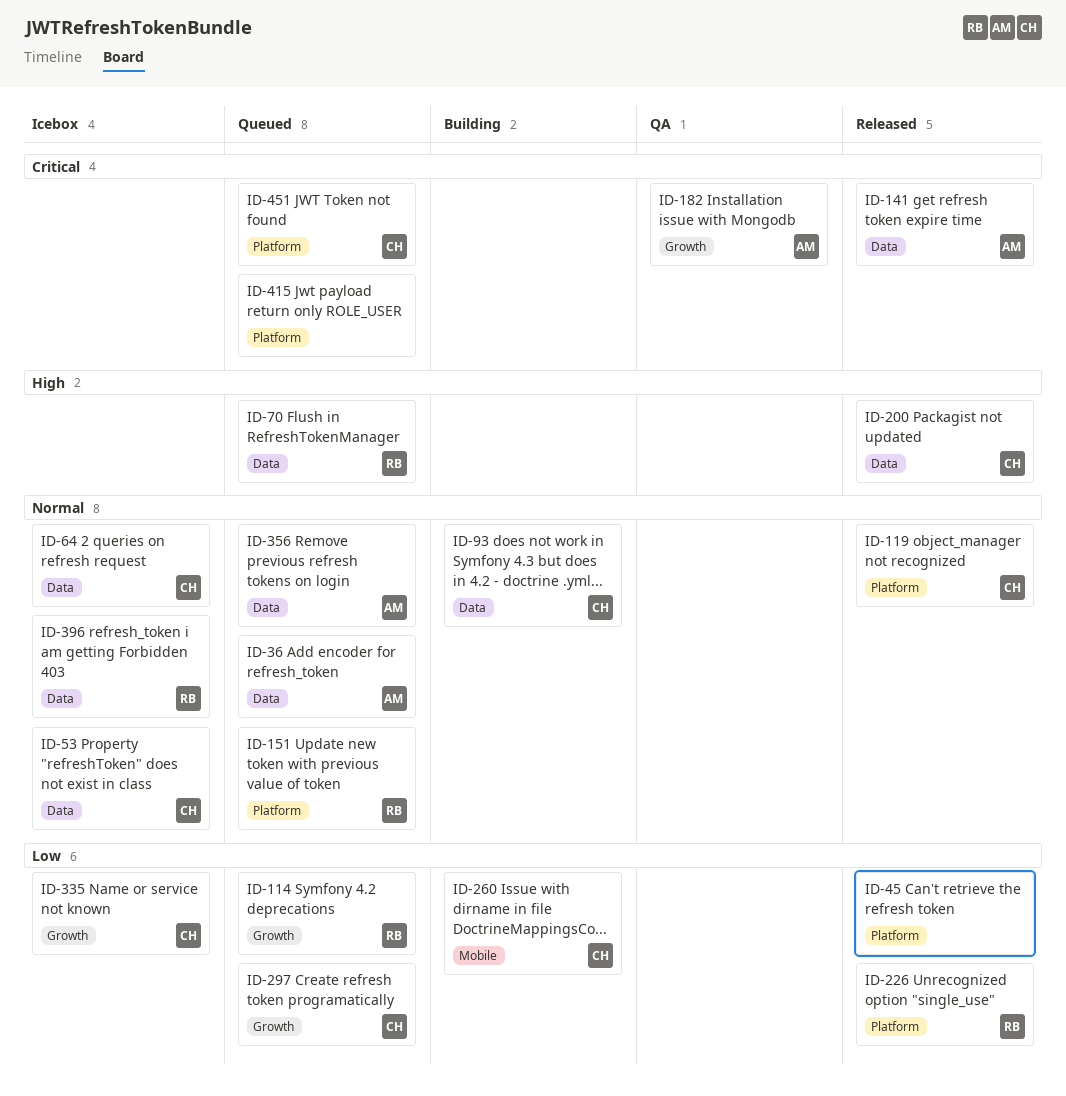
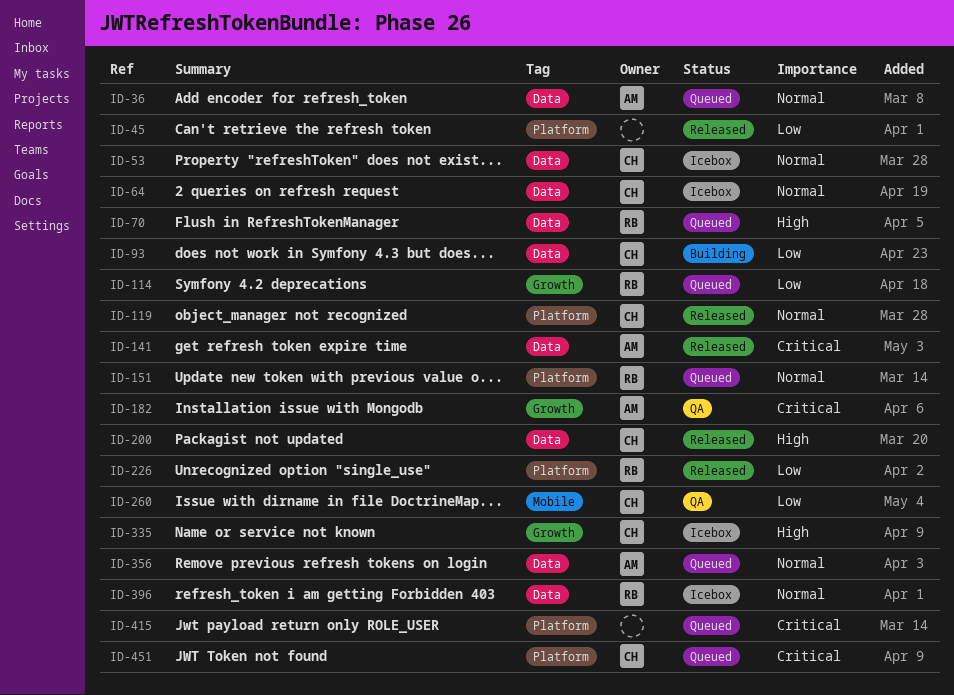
ID-93, priority: Normal -> Low
ID-260, status: Building -> QA
ID-297: present -> none
ID-335, priority: Low -> High

